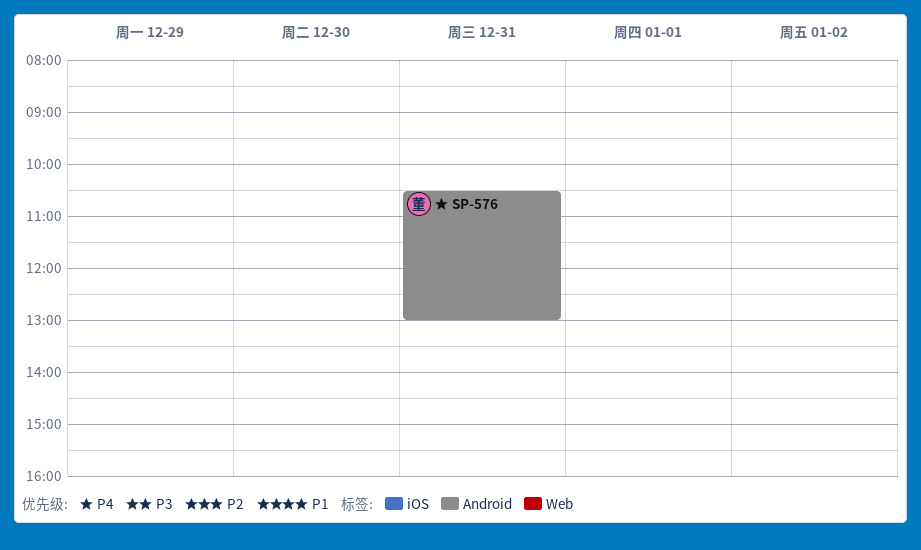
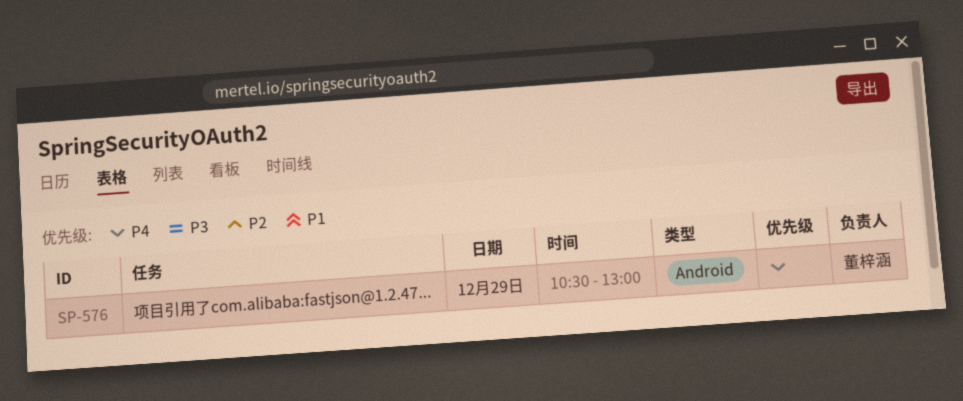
SP-576, day: Dec 31 -> Dec 29

